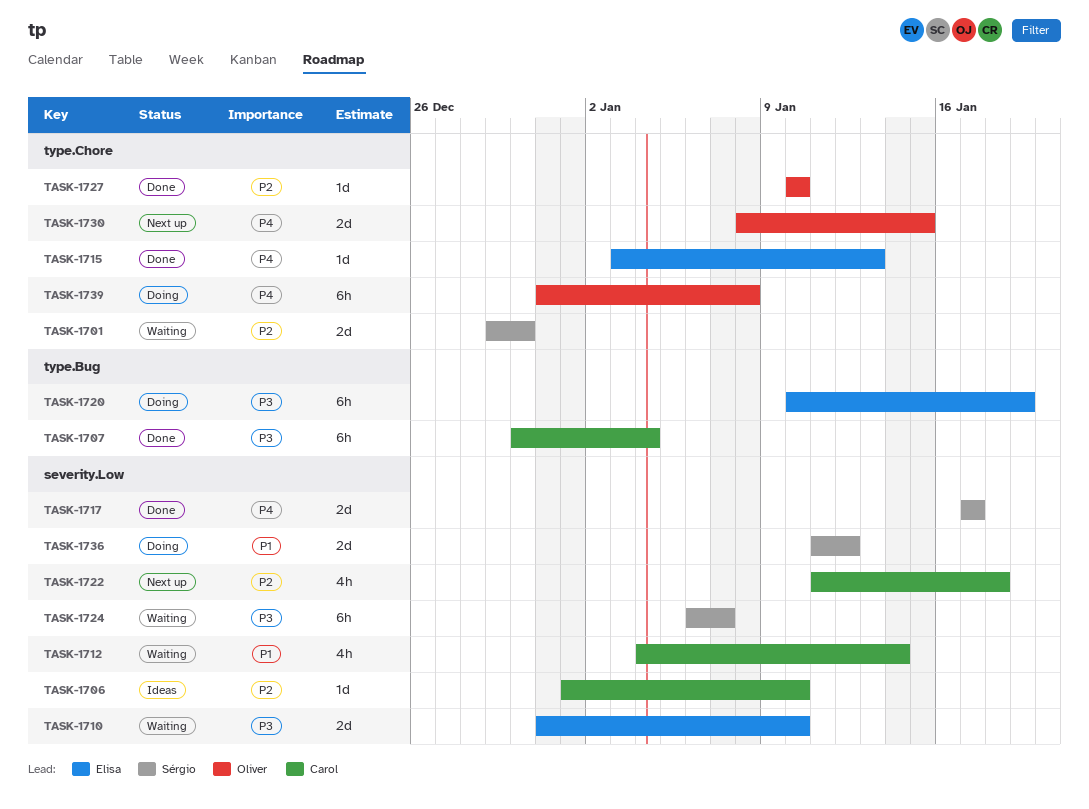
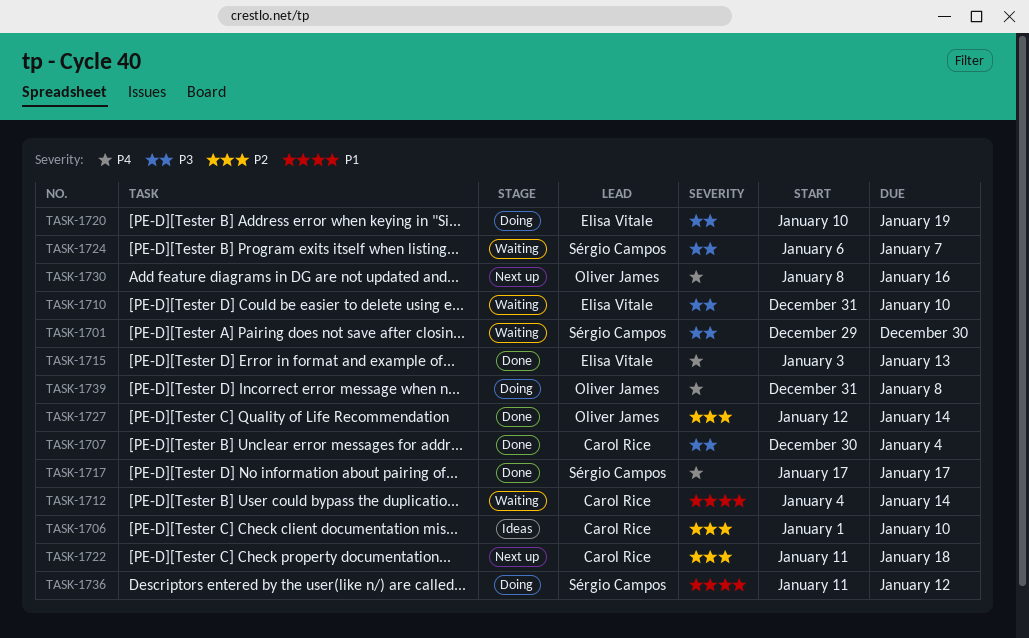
TASK-1701, priority: P2 -> P3
TASK-1727, start: Jan 10 -> Jan 12
TASK-1727, due: Jan 10 -> Jan 14
TASK-1730, due: Jan 15 -> Jan 16

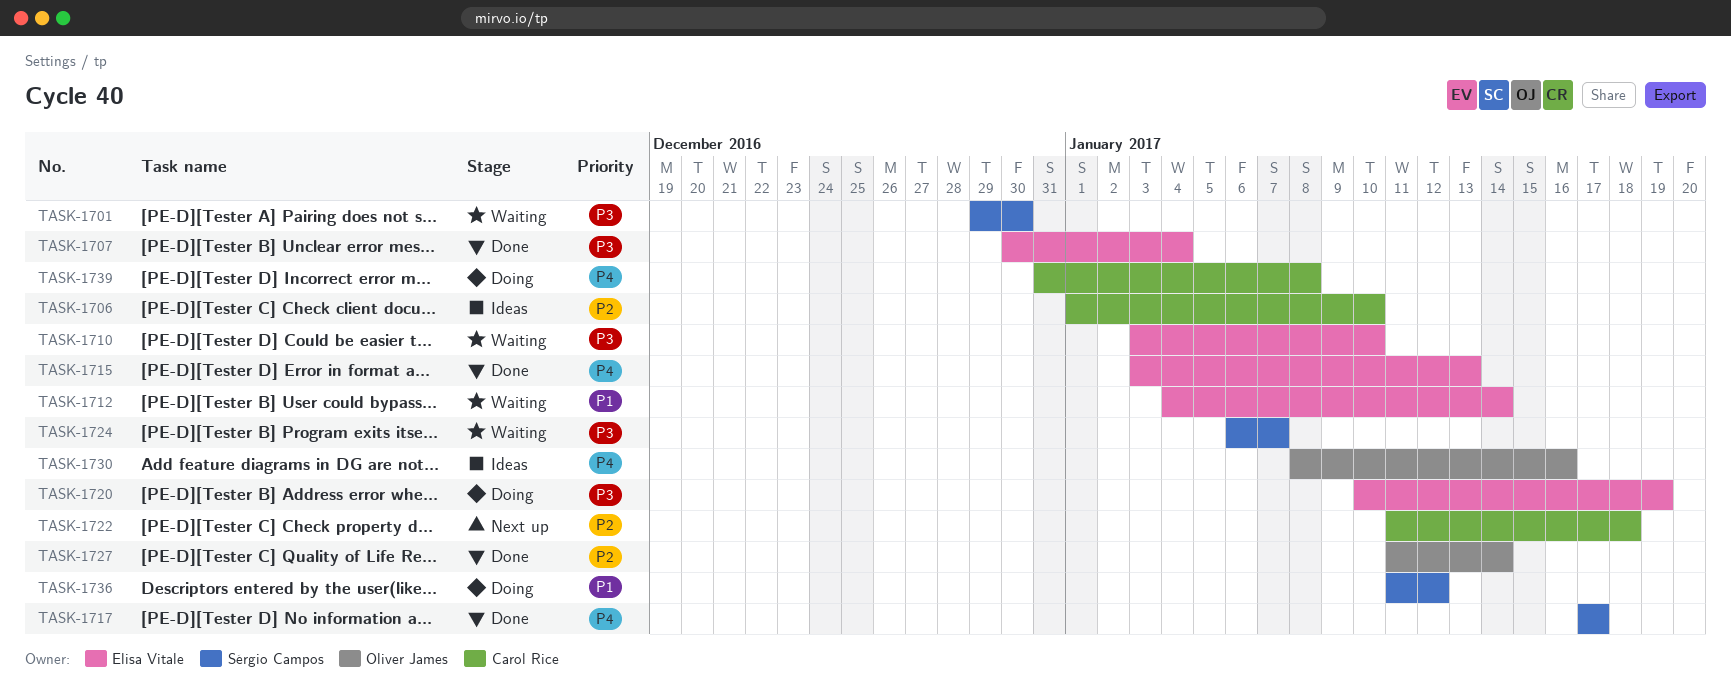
TASK-1707, owner: Carol Rice -> Elisa Vitale
TASK-1710, start: Dec 31 -> Jan 3
TASK-1712, owner: Carol Rice -> Elisa Vitale
TASK-1727, start: Jan 12 -> Jan 11
TASK-1730, status: Next up -> Ideas
TASK-1739, owner: Oliver James -> Carol Rice

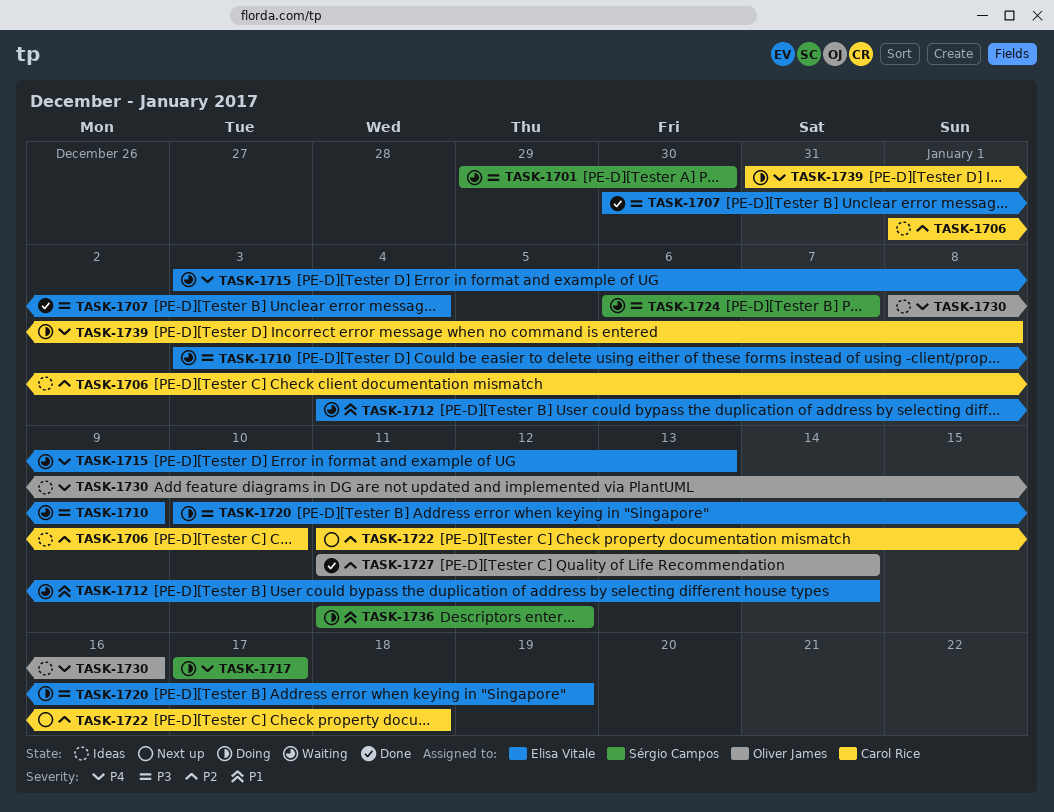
TASK-1710, due: Jan 10 -> Jan 9
TASK-1715, status: Done -> Waiting
TASK-1717, status: Done -> Doing

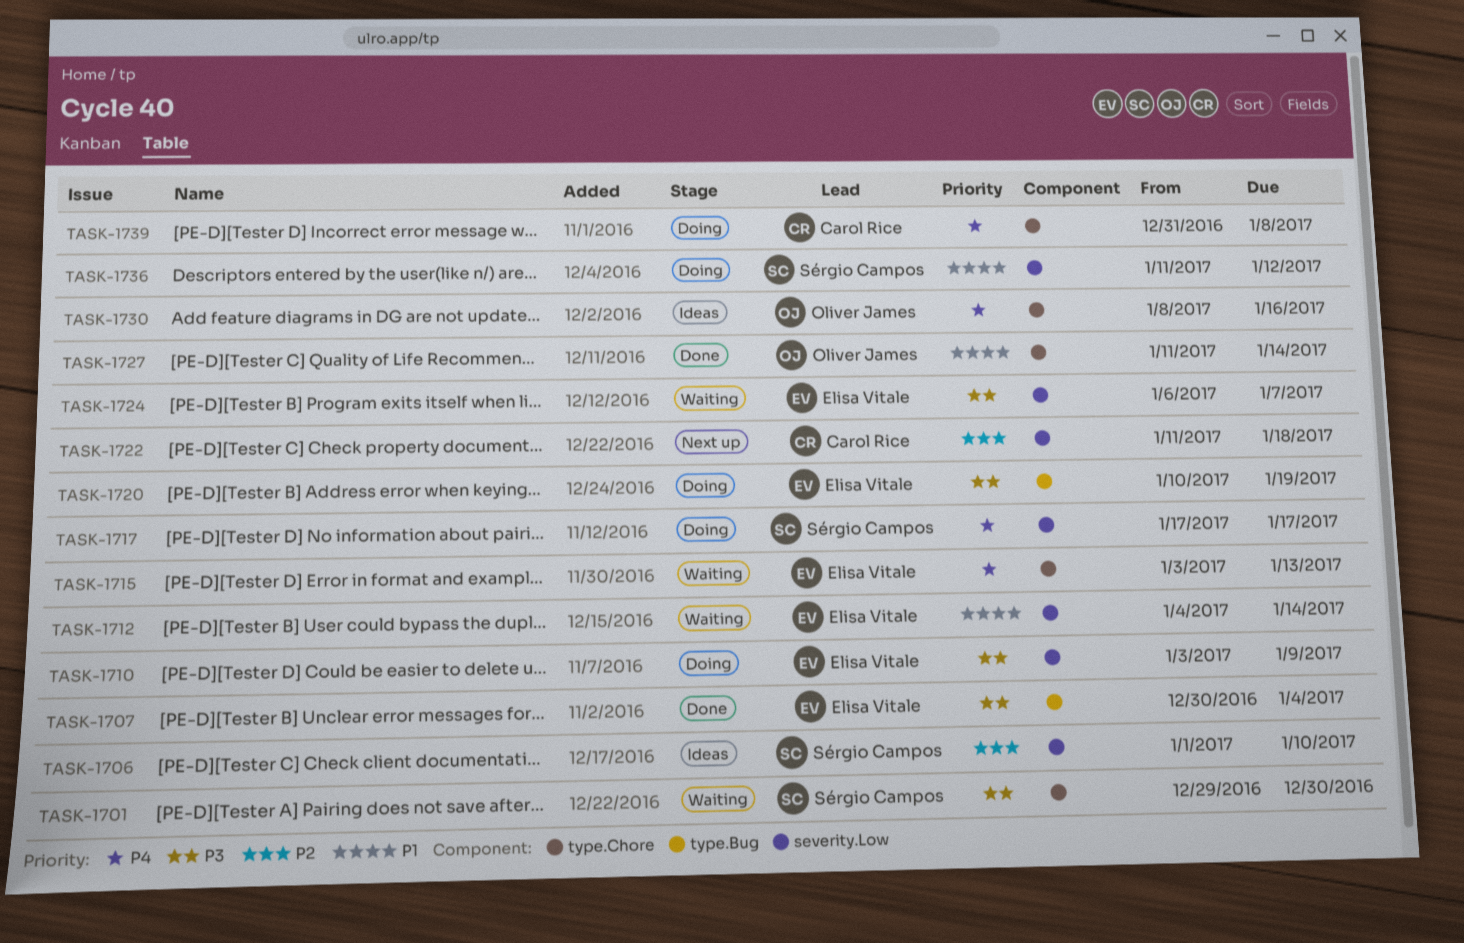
TASK-1706, owner: Carol Rice -> Sérgio Campos
TASK-1710, status: Waiting -> Doing
TASK-1724, owner: Sérgio Campos -> Elisa Vitale
TASK-1727, priority: P2 -> P1

